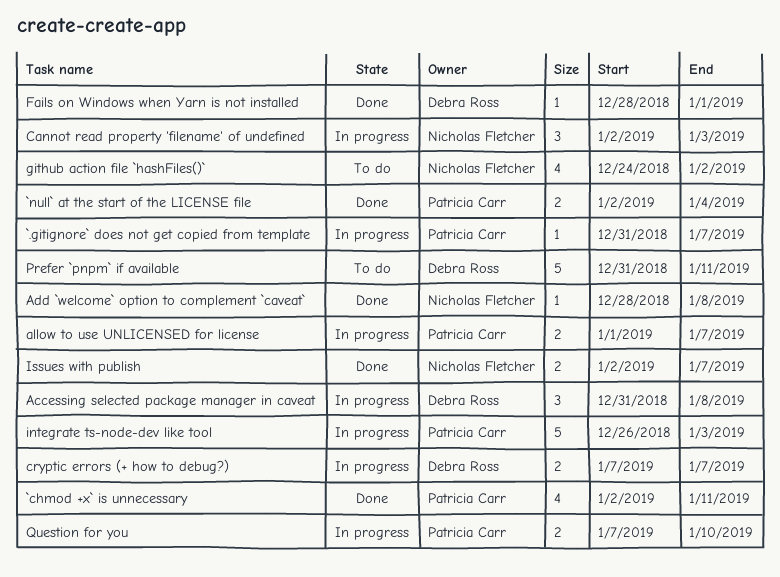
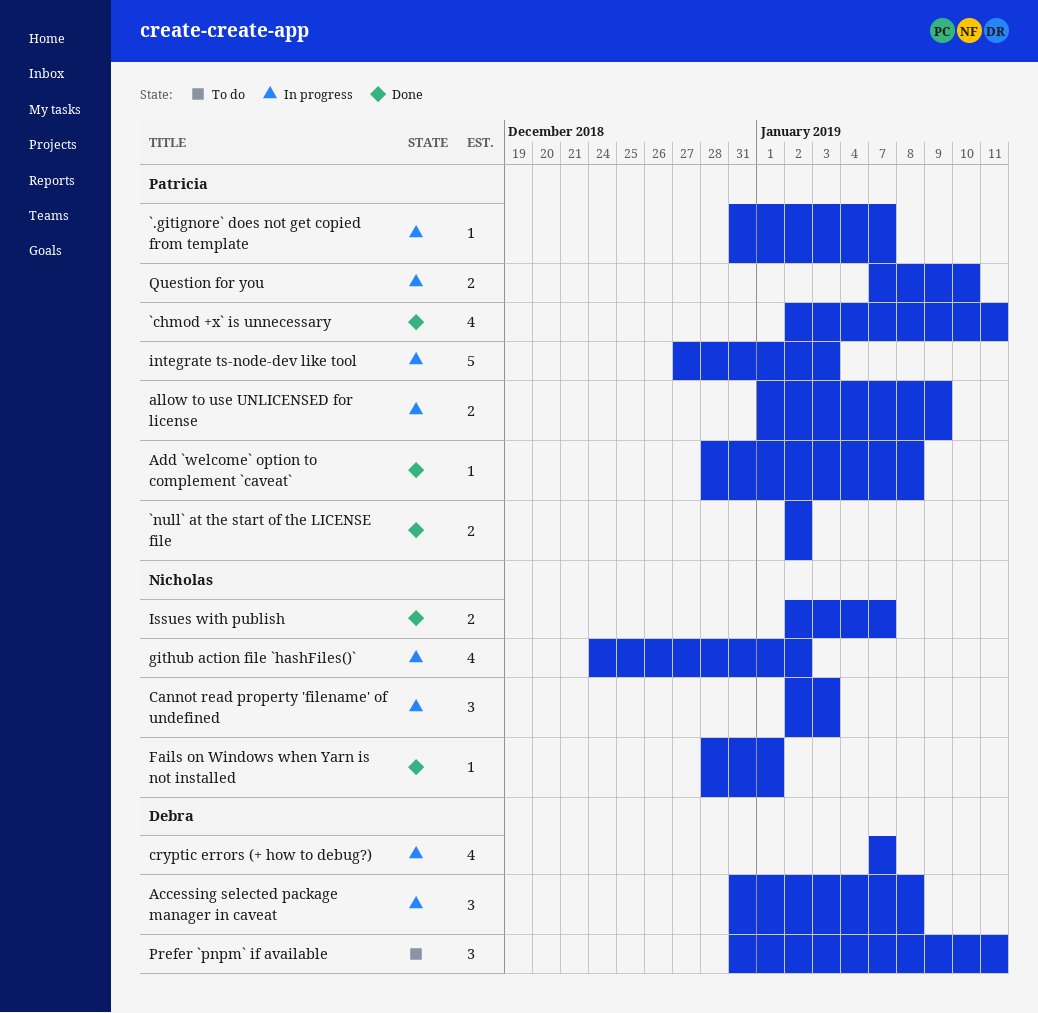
`null` at the start of the LICENSE file, due: Jan 4 -> Jan 2
Add `welcome` option to complement `caveat`, owner: Nicholas Fletcher -> Patricia Carr
allow to use UNLICENSED for license, due: Jan 7 -> Jan 9
cryptic errors (+ how to debug?), estimate: 2 -> 4
Fails on Windows when Yarn is not installed, owner: Debra Ross -> Nicholas Fletcher
github action file `hashFiles()`, status: To do -> In progress
integrate ts-node-dev like tool, start: Dec 26 -> Dec 27
Prefer `pnpm` if available, estimate: 5 -> 3

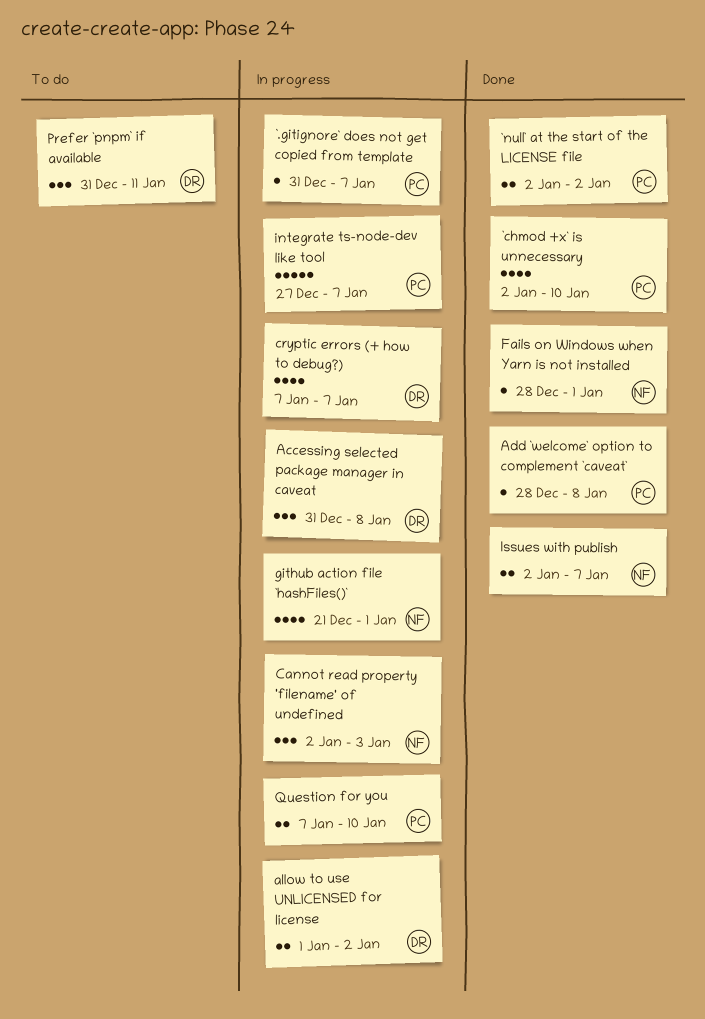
`chmod +x` is unnecessary, due: Jan 11 -> Jan 10
allow to use UNLICENSED for license, owner: Patricia -> Debra
allow to use UNLICENSED for license, due: Jan 9 -> Jan 2
github action file `hashFiles()`, start: Dec 24 -> Dec 21
github action file `hashFiles()`, due: Jan 2 -> Jan 1
integrate ts-node-dev like tool, due: Jan 3 -> Jan 7

